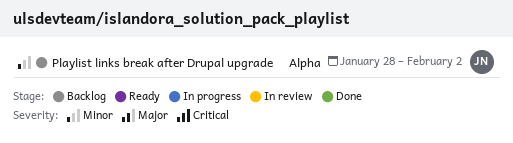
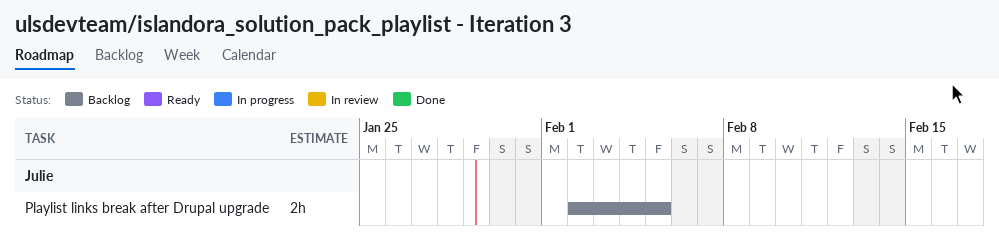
Playlist links break after Drupal upgrade, start: Jan 28 -> Feb 2
Playlist links break after Drupal upgrade, due: Feb 2 -> Feb 5

